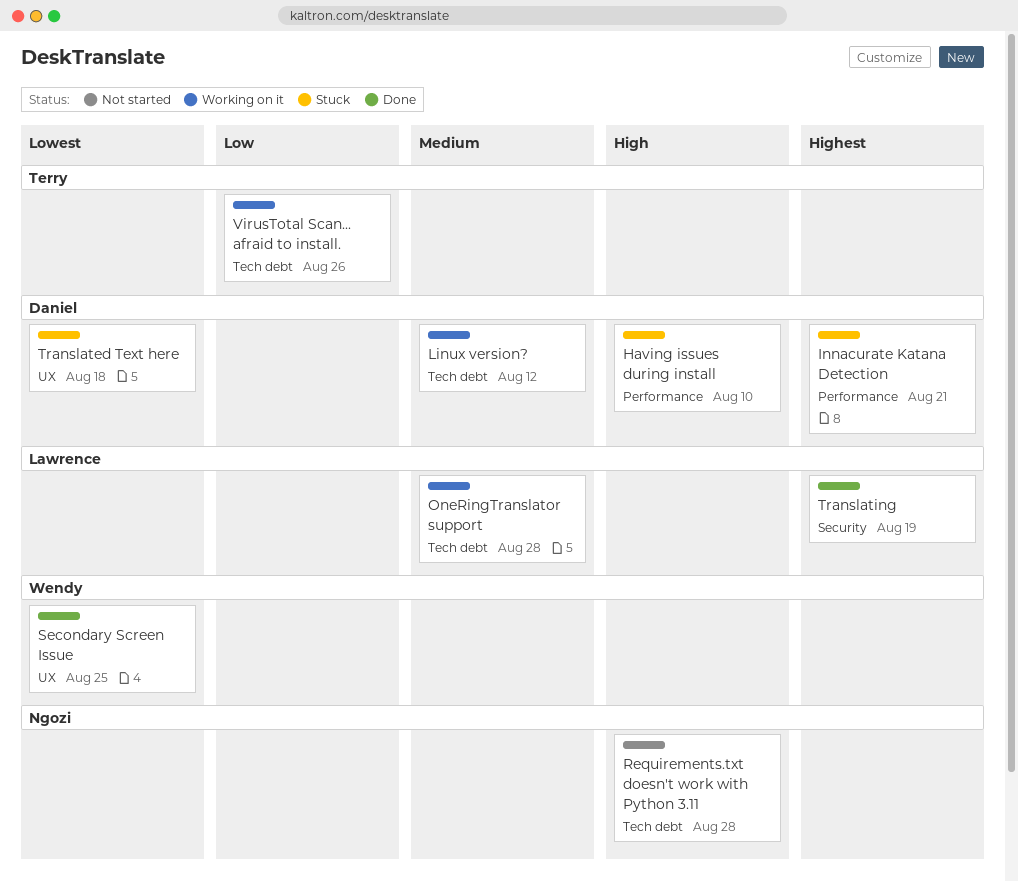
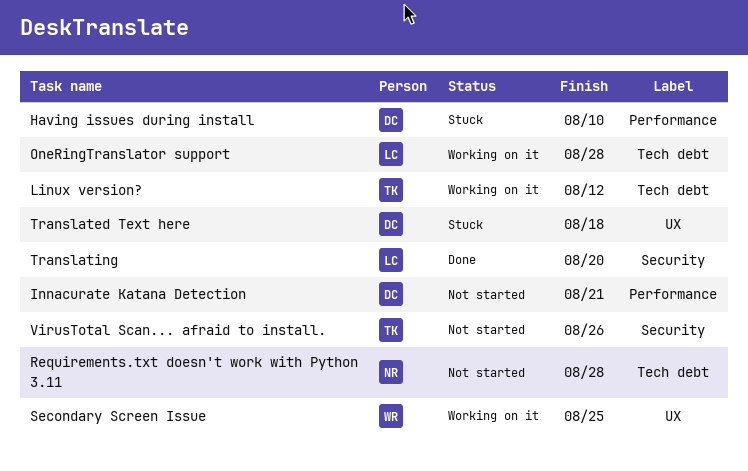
Innacurate Katana Detection, status: Stuck -> Not started
Linux version?, owner: Daniel -> Terry
Secondary Screen Issue, status: Done -> Working on it
Translating, due: Aug 19 -> Aug 20
VirusTotal Scan... afraid to install., status: Working on it -> Not started
VirusTotal Scan... afraid to install., label: Tech debt -> Security

